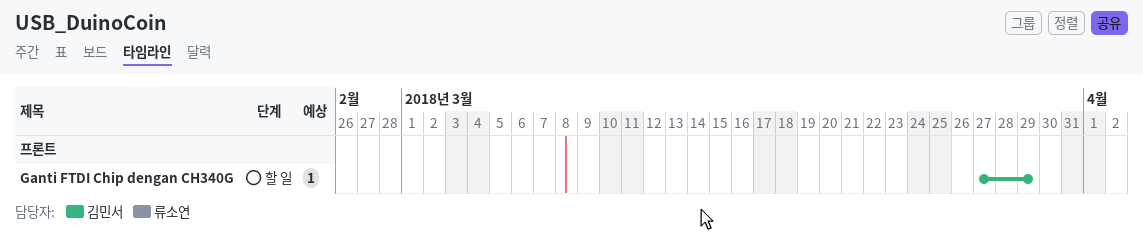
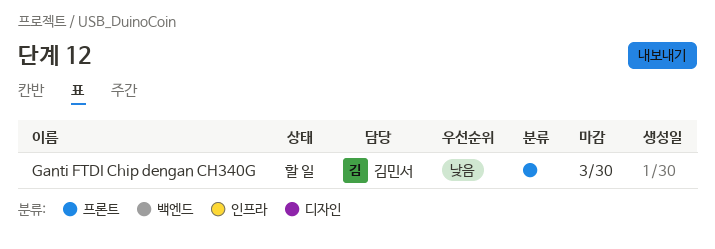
Ganti FTDI Chip dengan CH340G, due: Mar 29 -> Mar 30

